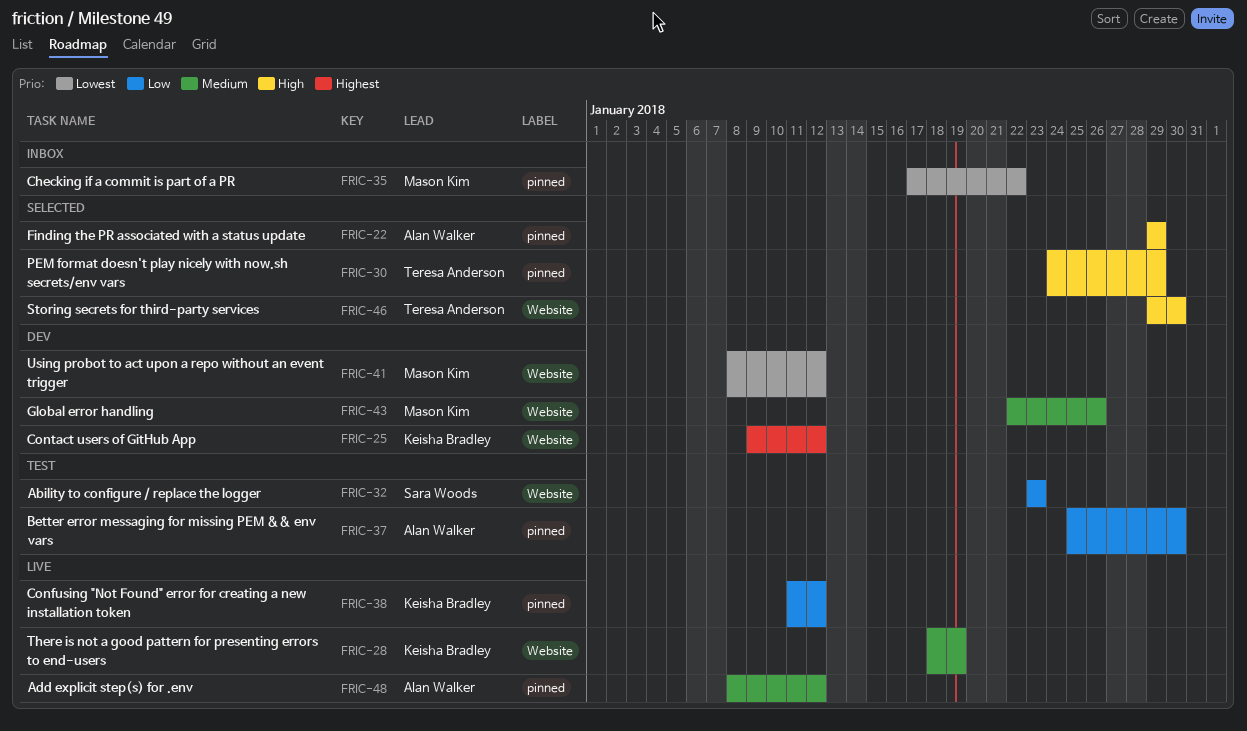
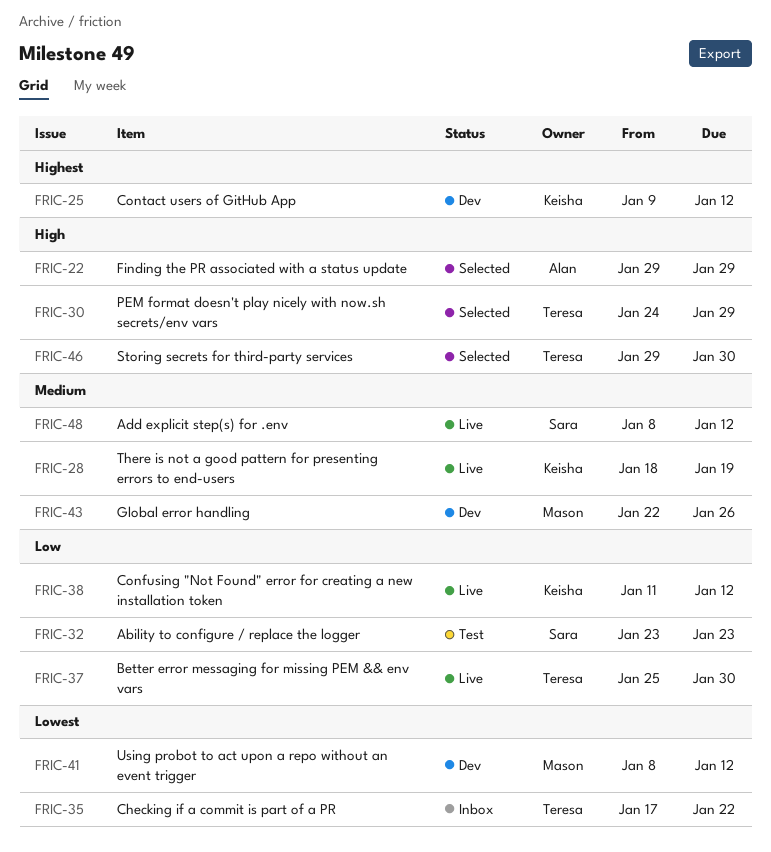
FRIC-35, owner: Mason Kim -> Teresa Anderson
FRIC-37, status: Test -> Live
FRIC-37, owner: Alan Walker -> Teresa Anderson
FRIC-48, owner: Alan Walker -> Sara Woods

